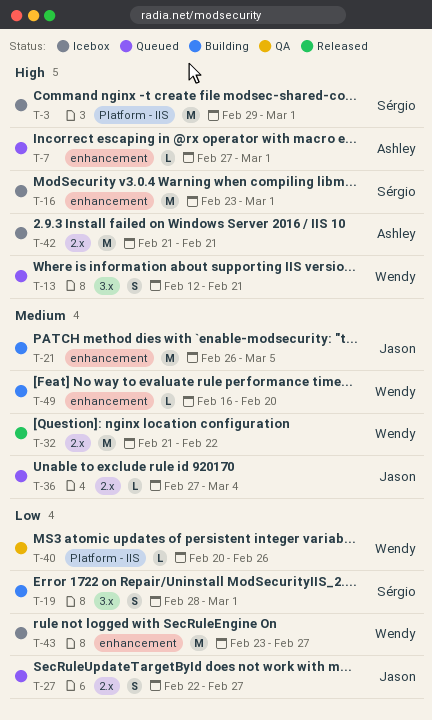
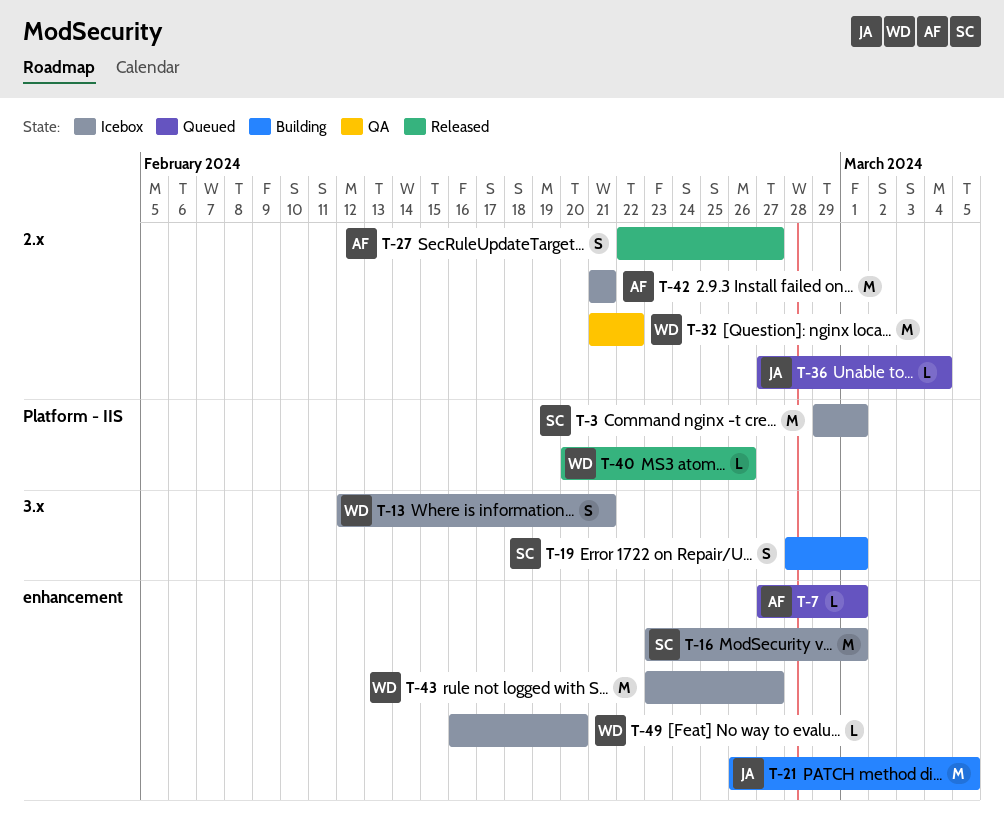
T-13, status: Queued -> Icebox
T-27, status: Queued -> Released
T-27, owner: Jason -> Ashley
T-32, status: Released -> QA
T-40, status: QA -> Released
T-49, status: Building -> Icebox

